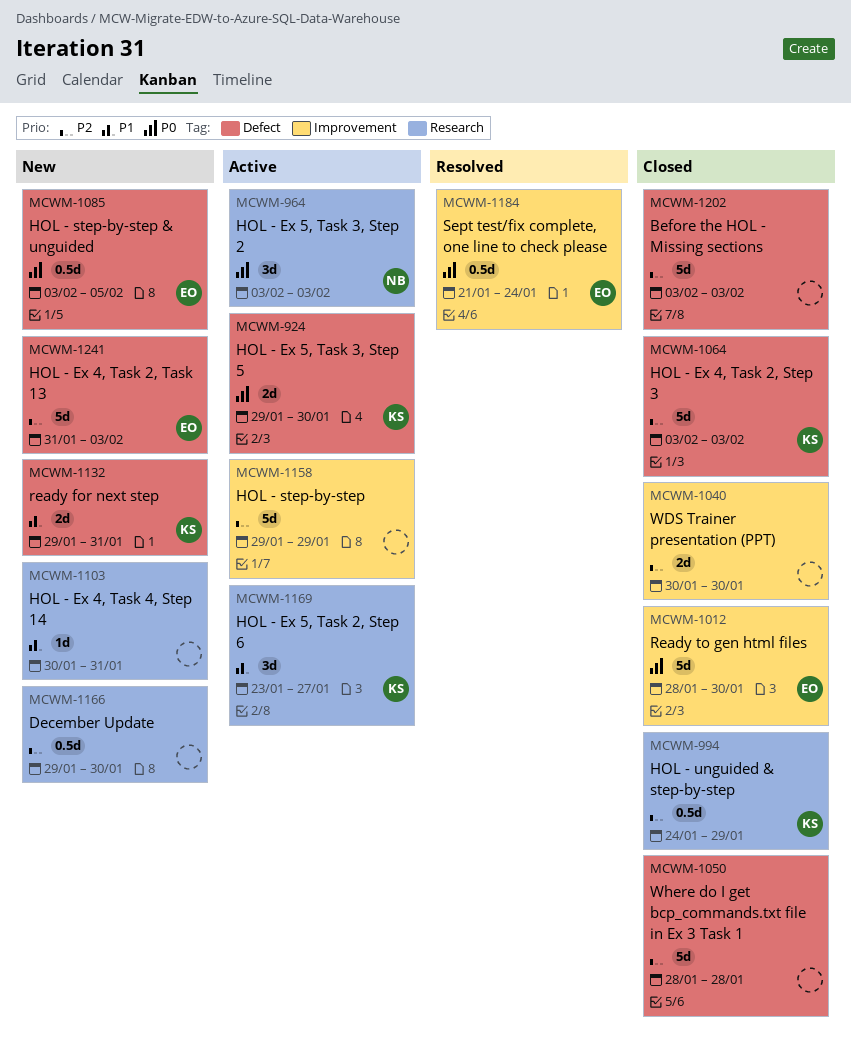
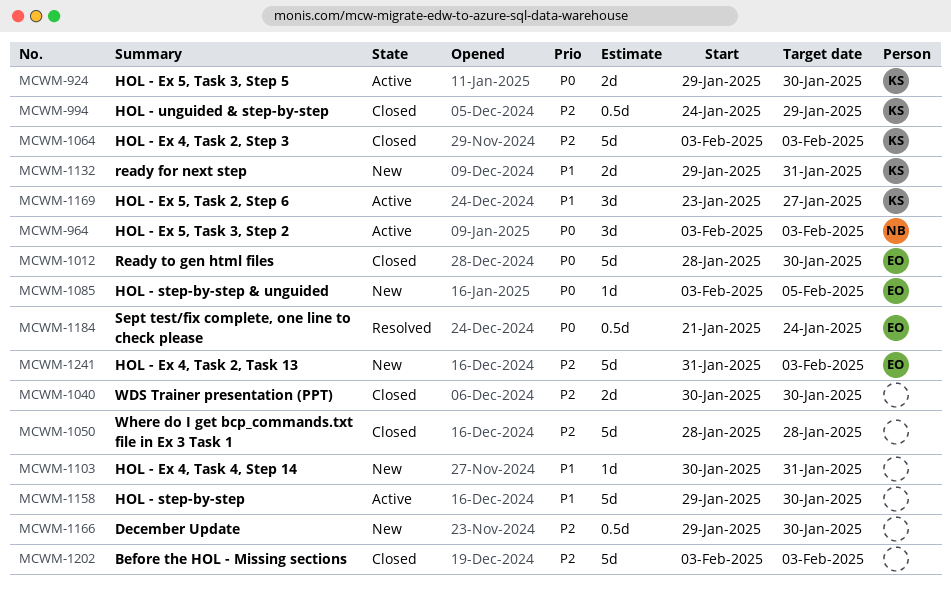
MCWM-1085, estimate: 0.5d -> 1d
MCWM-1158, priority: P2 -> P1
MCWM-1158, due: Jan 29 -> Jan 30

